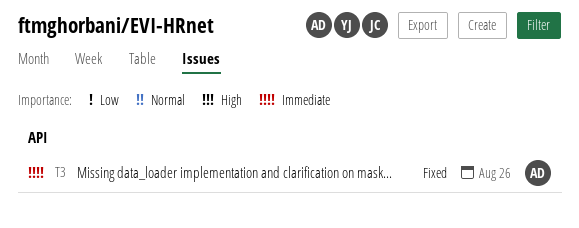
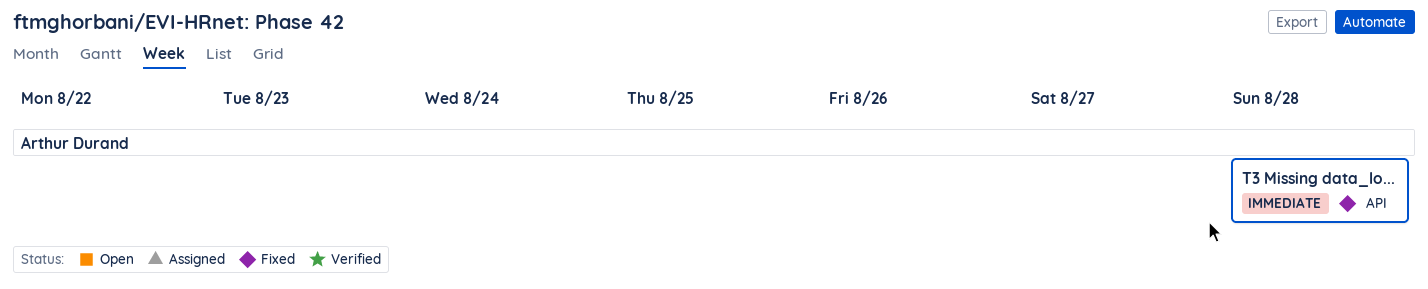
T3, due: Aug 26 -> Aug 28

